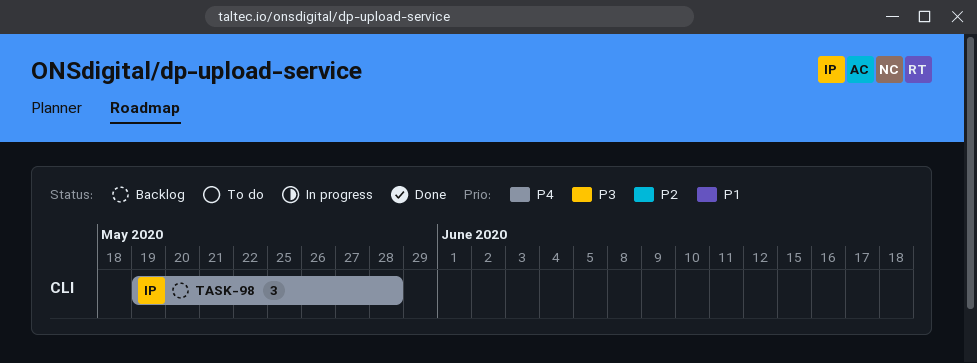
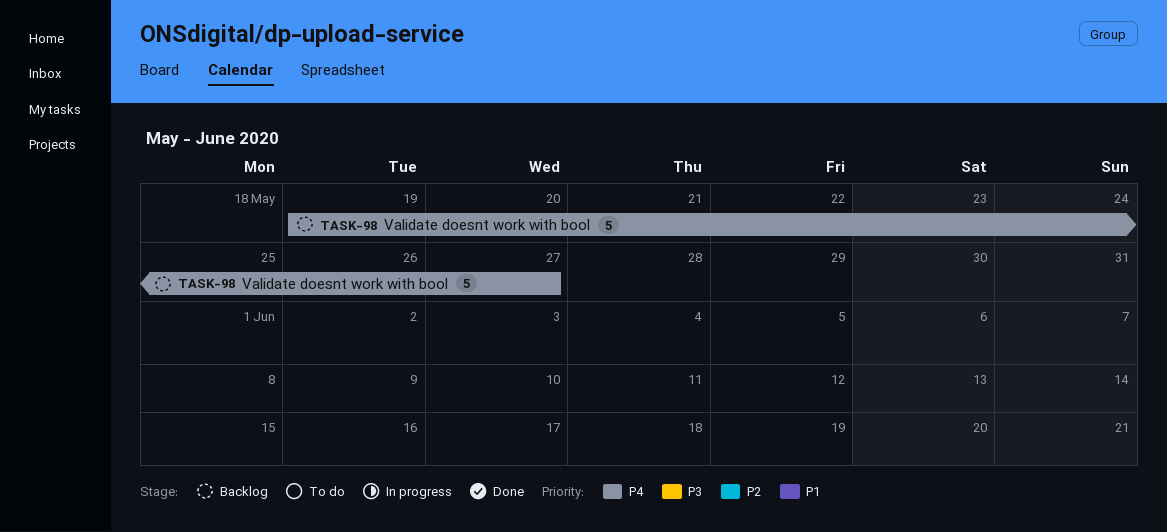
TASK-98, estimate: 3 -> 5
TASK-98, due: May 28 -> May 27

